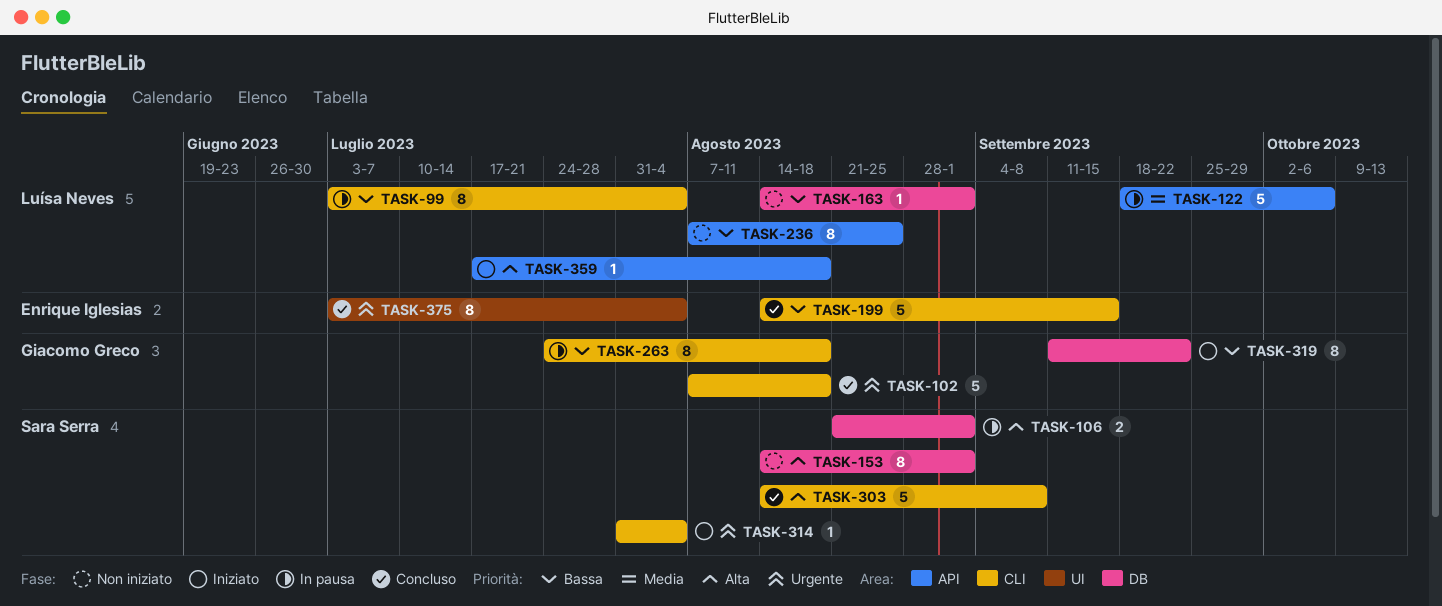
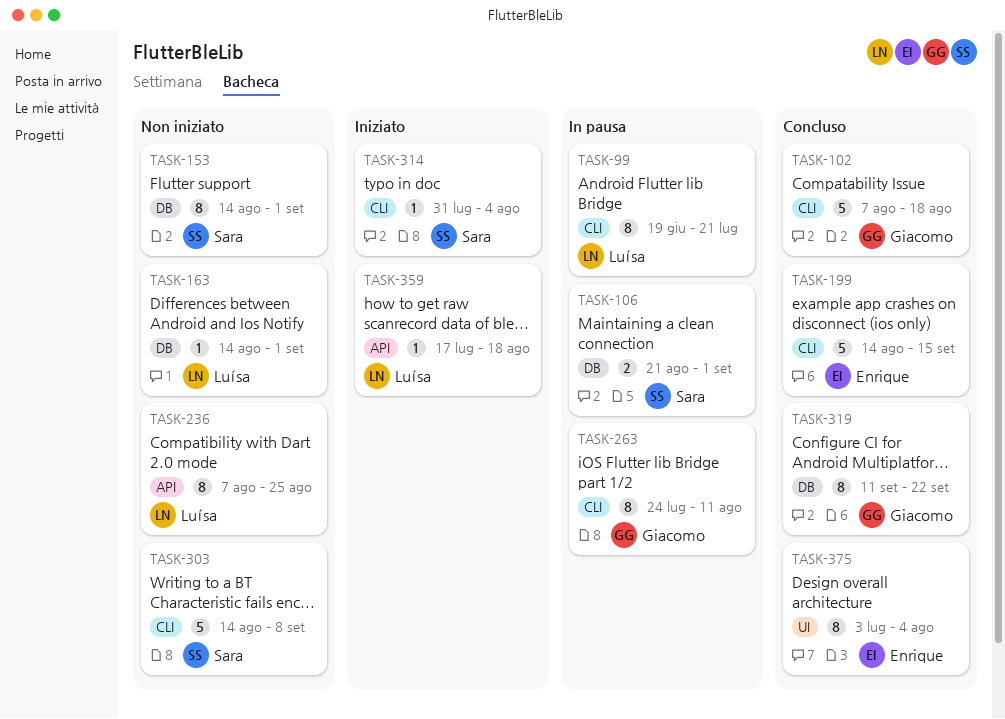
TASK-99, start: Jul 3 -> Jun 19
TASK-99, due: Aug 4 -> Jul 21
TASK-122: present -> none
TASK-263, due: Aug 18 -> Aug 11
TASK-303, status: Concluso -> Non iniziato
TASK-319, status: Iniziato -> Concluso

